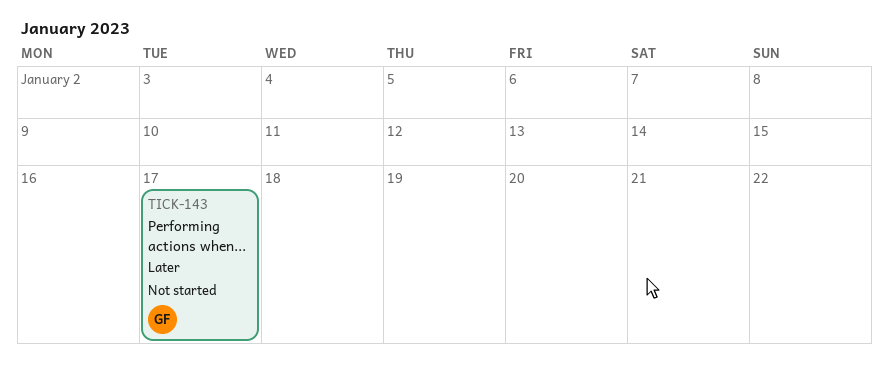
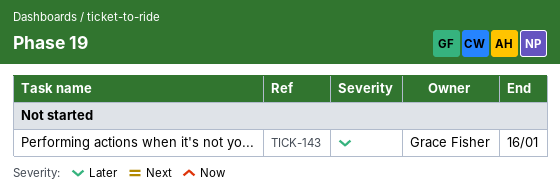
TICK-143, due: Jan 17 -> Jan 16

